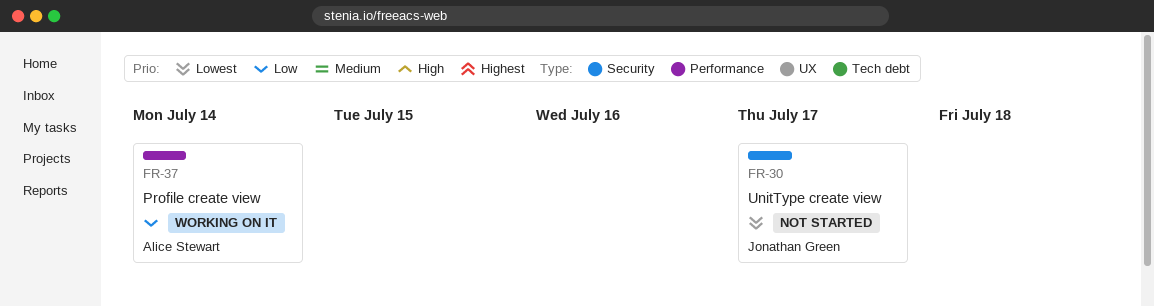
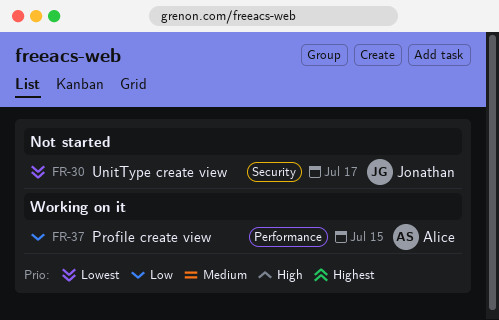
FR-37, due: Jul 14 -> Jul 15

